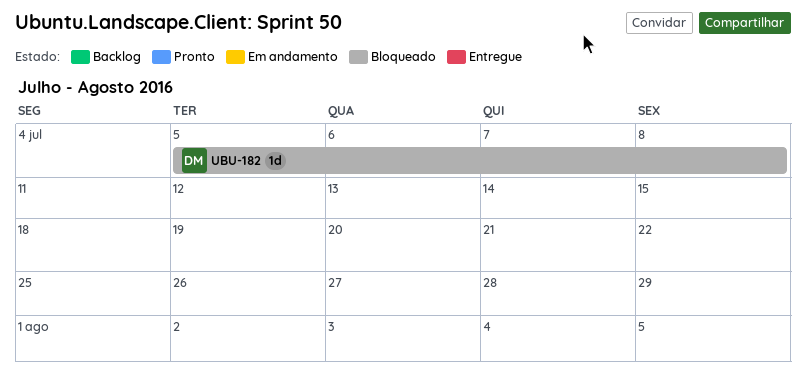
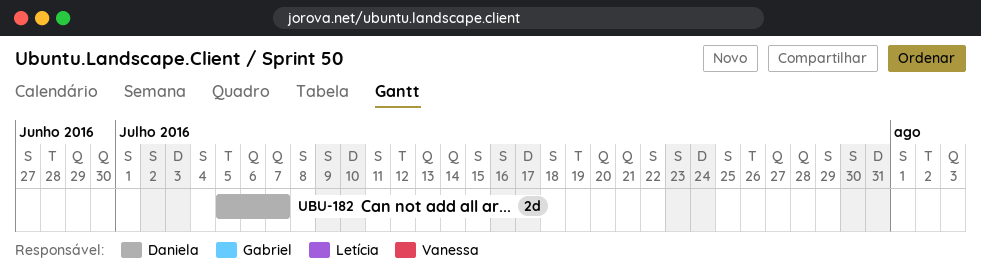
UBU-182, estimate: 1d -> 2d
UBU-182, due: Jul 8 -> Jul 7

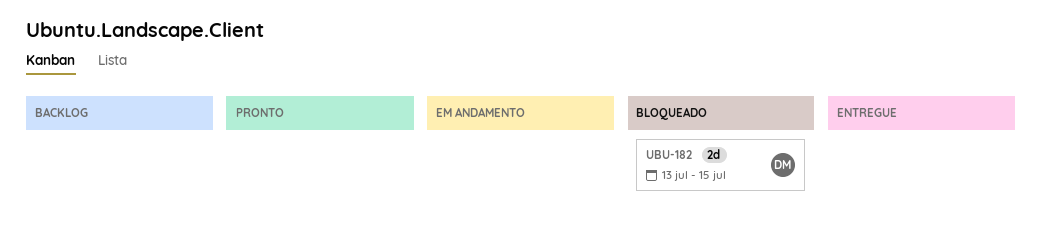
UBU-182, start: Jul 5 -> Jul 13
UBU-182, due: Jul 7 -> Jul 15

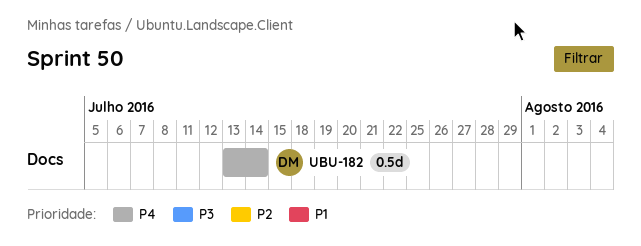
UBU-182, estimate: 2d -> 0.5d
UBU-182, due: Jul 15 -> Jul 14

